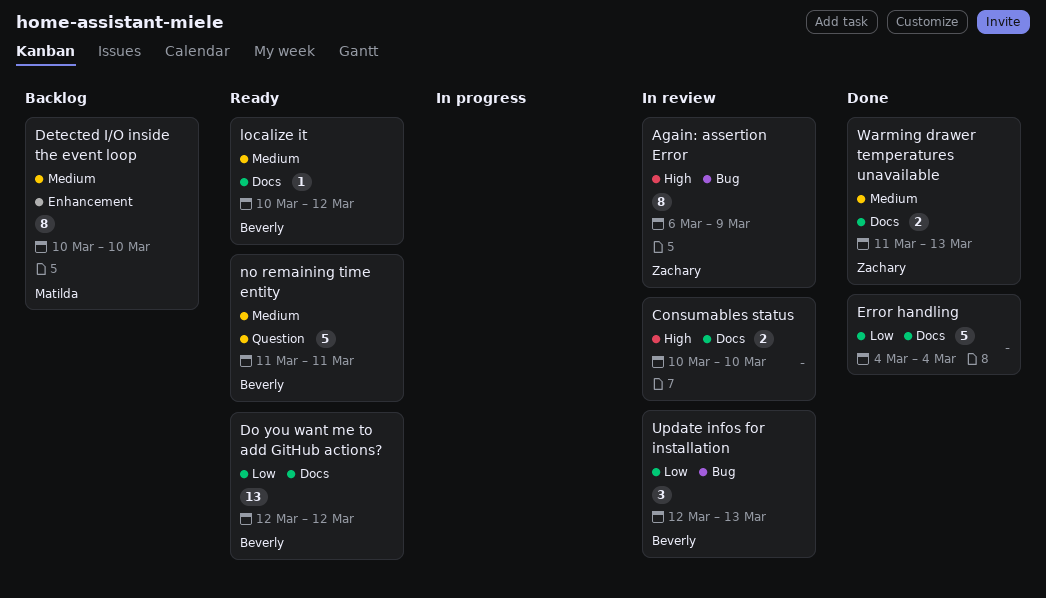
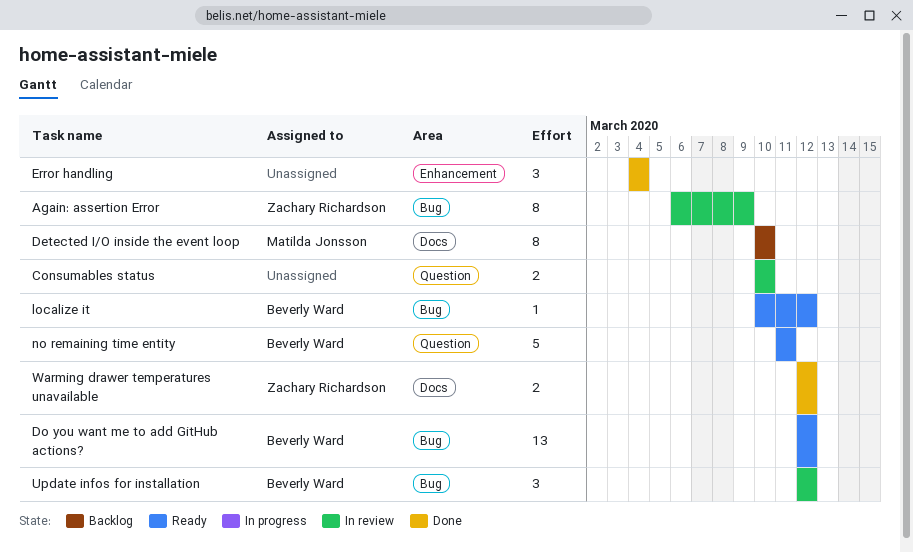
Consumables status, label: Docs -> Question
Detected I/O inside the event loop, label: Enhancement -> Docs
Do you want me to add GitHub actions?, label: Docs -> Bug
Error handling, label: Docs -> Enhancement
Error handling, estimate: 5 -> 3
localize it, label: Docs -> Bug
Update infos for installation, due: Mar 13 -> Mar 12
Warming drawer temperatures unavailable, start: Mar 11 -> Mar 12
Warming drawer temperatures unavailable, due: Mar 13 -> Mar 12

